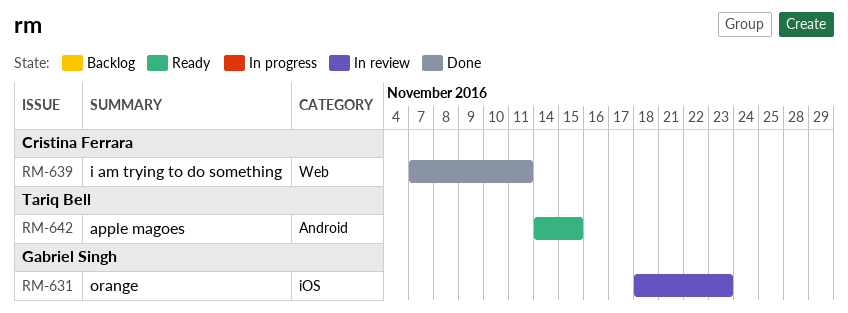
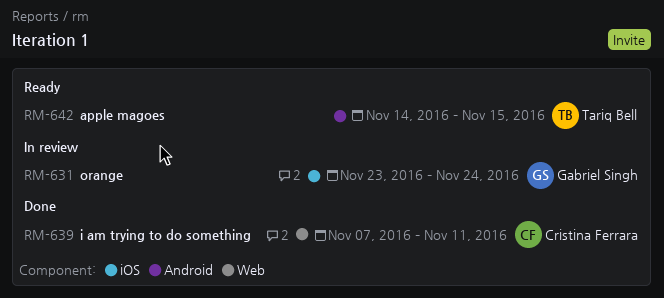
RM-631, start: Nov 18 -> Nov 23
RM-631, due: Nov 23 -> Nov 24

